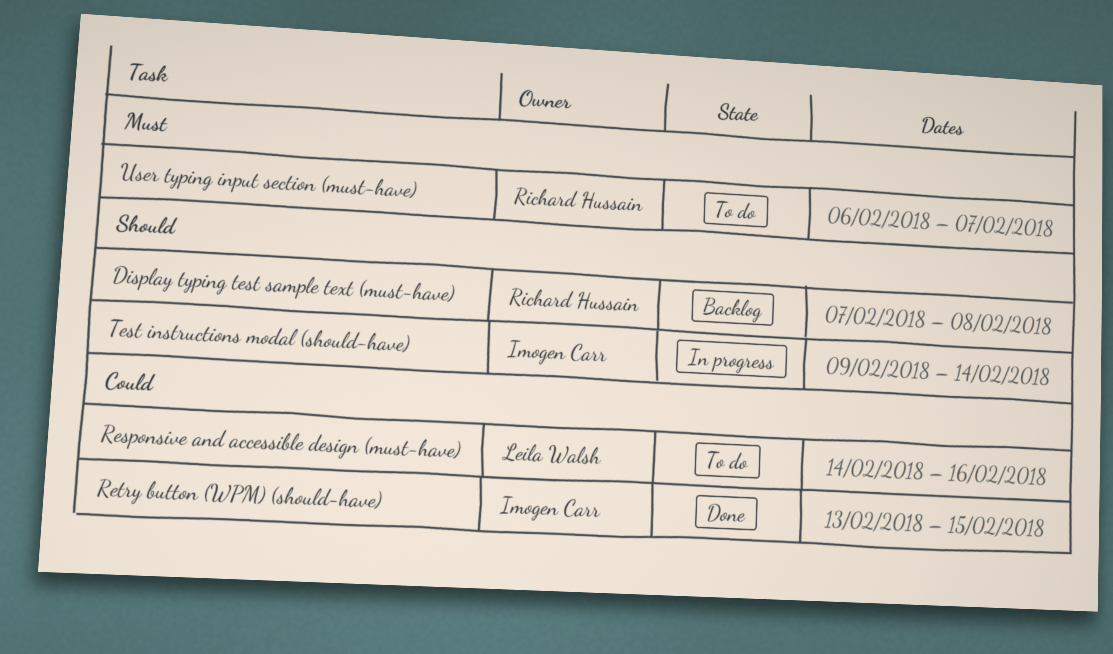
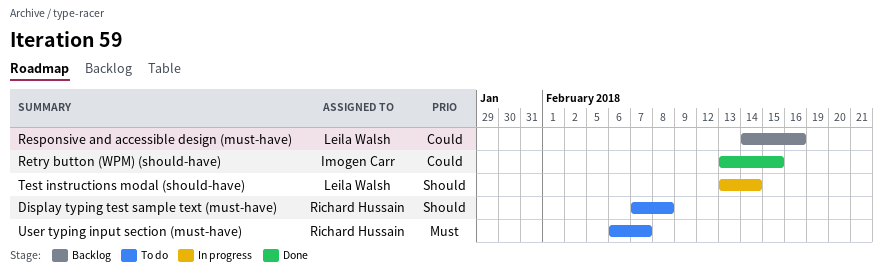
Display typing test sample text (must-have), status: Backlog -> To do
Responsive and accessible design (must-have), status: To do -> Backlog
Test instructions modal (should-have), owner: Imogen Carr -> Leila Walsh
Test instructions modal (should-have), start: Feb 9 -> Feb 13

